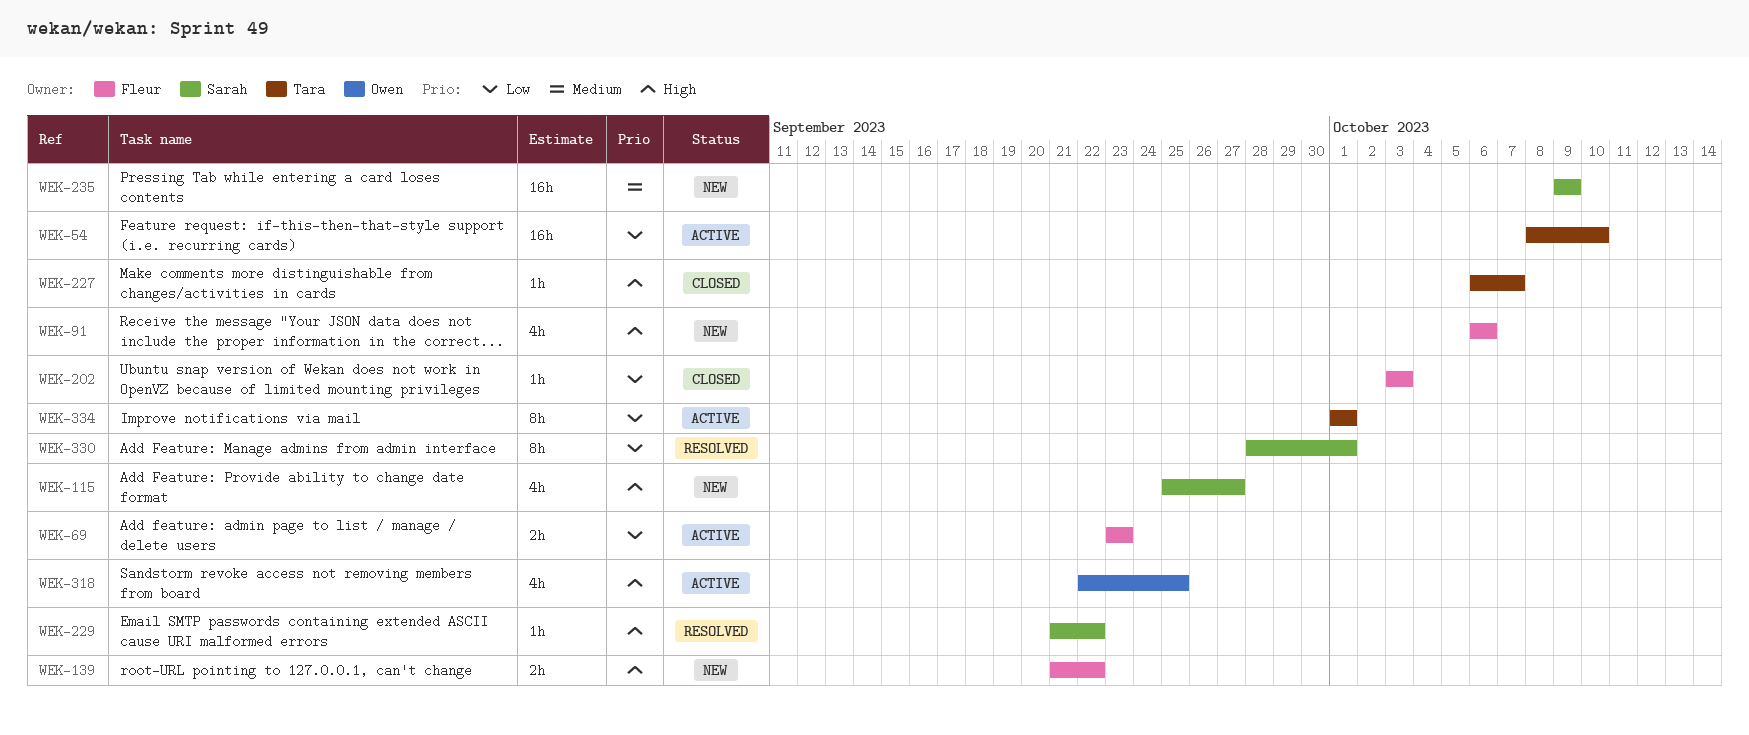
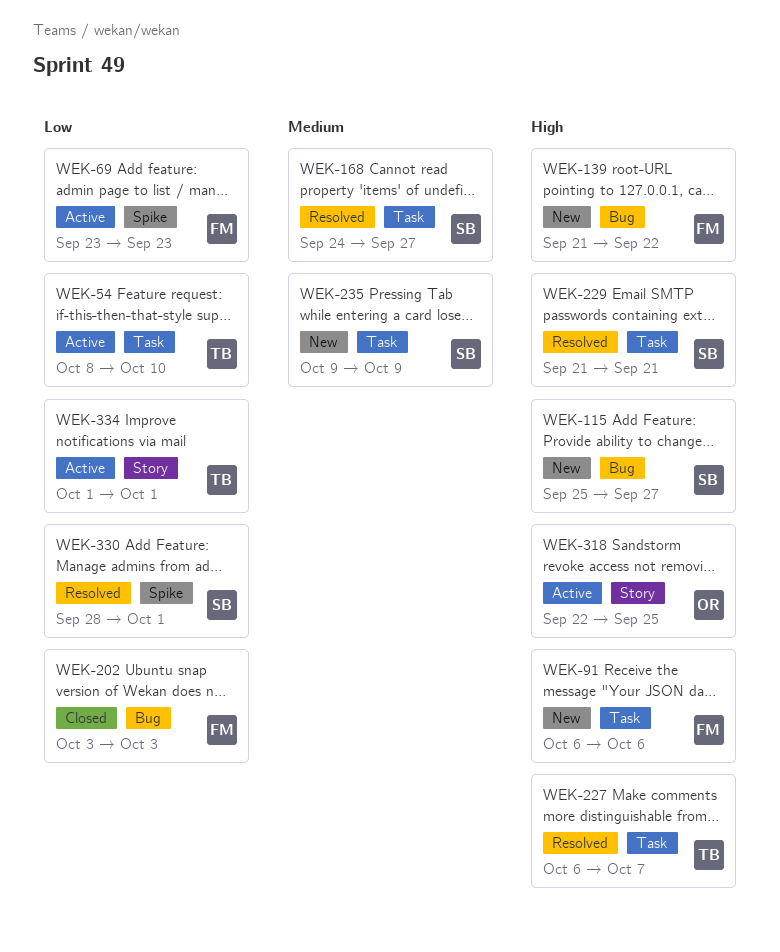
WEK-168: none -> present
WEK-227, status: Closed -> Resolved
WEK-229, due: Sep 22 -> Sep 21

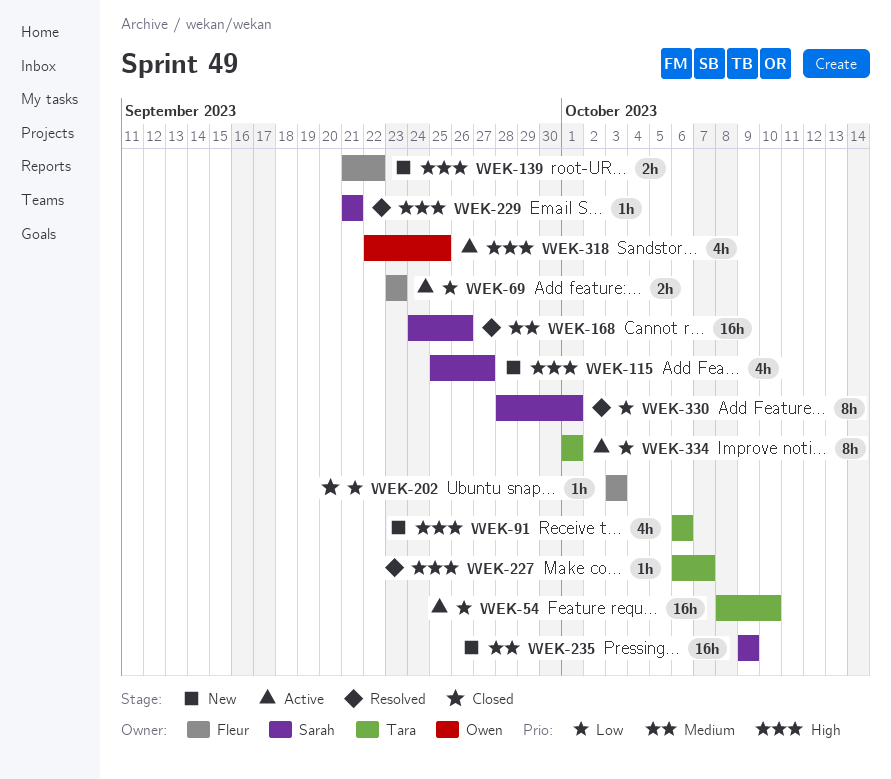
WEK-91, owner: Fleur -> Tara
WEK-168, due: Sep 27 -> Sep 26

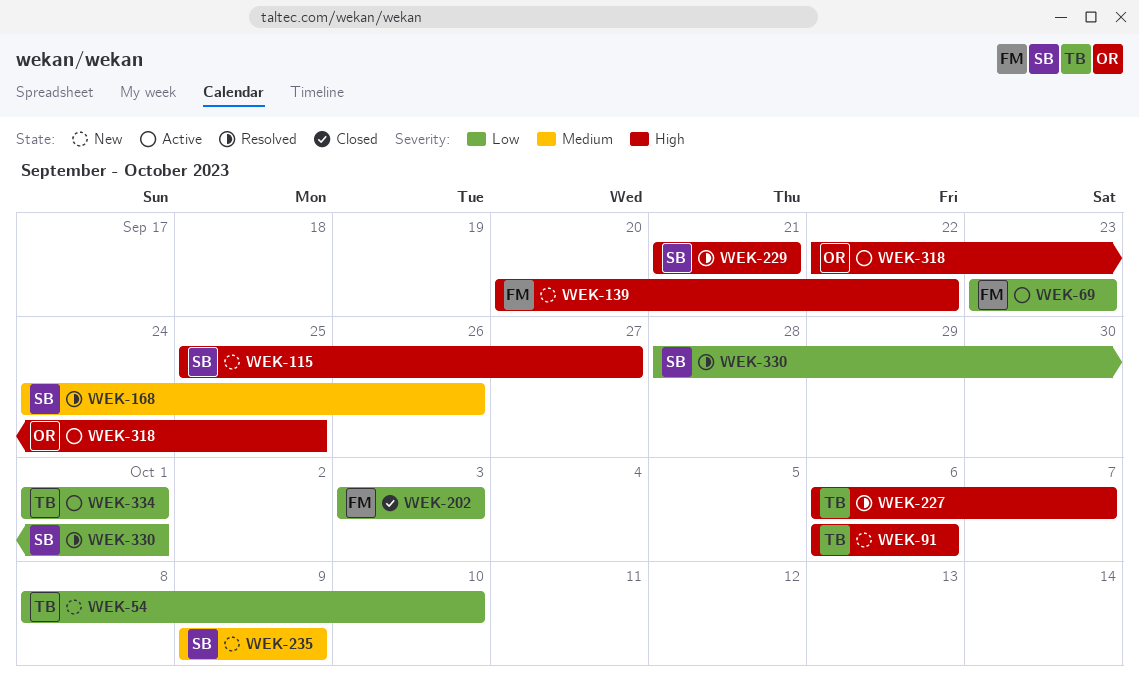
WEK-54, status: Active -> New
WEK-139, start: Sep 21 -> Sep 20

